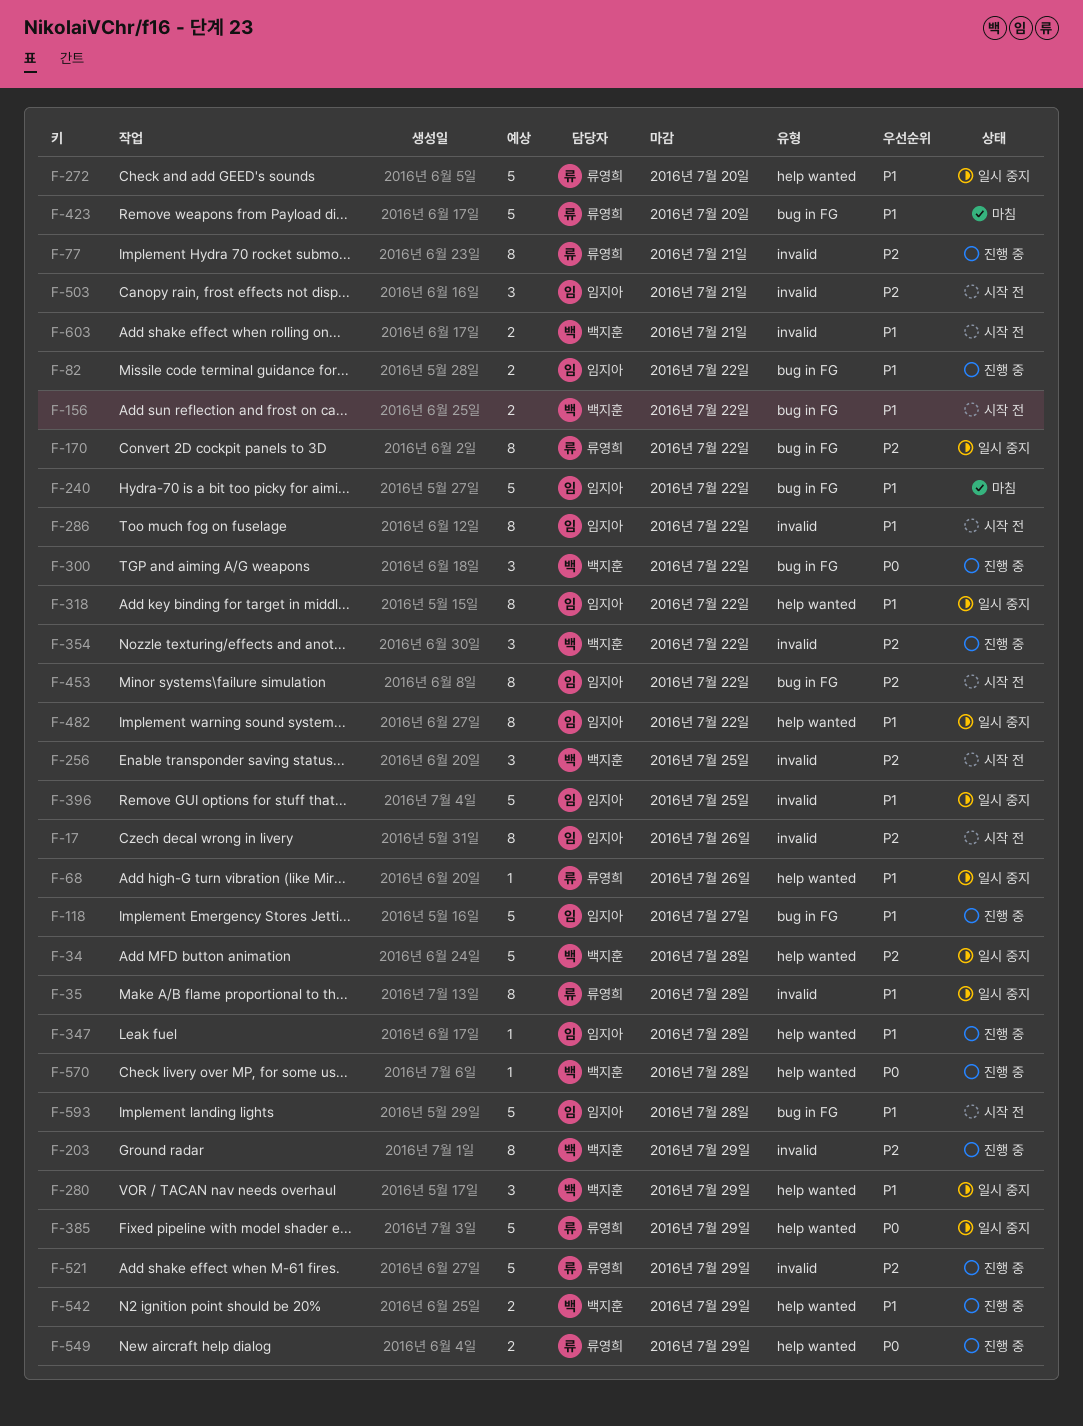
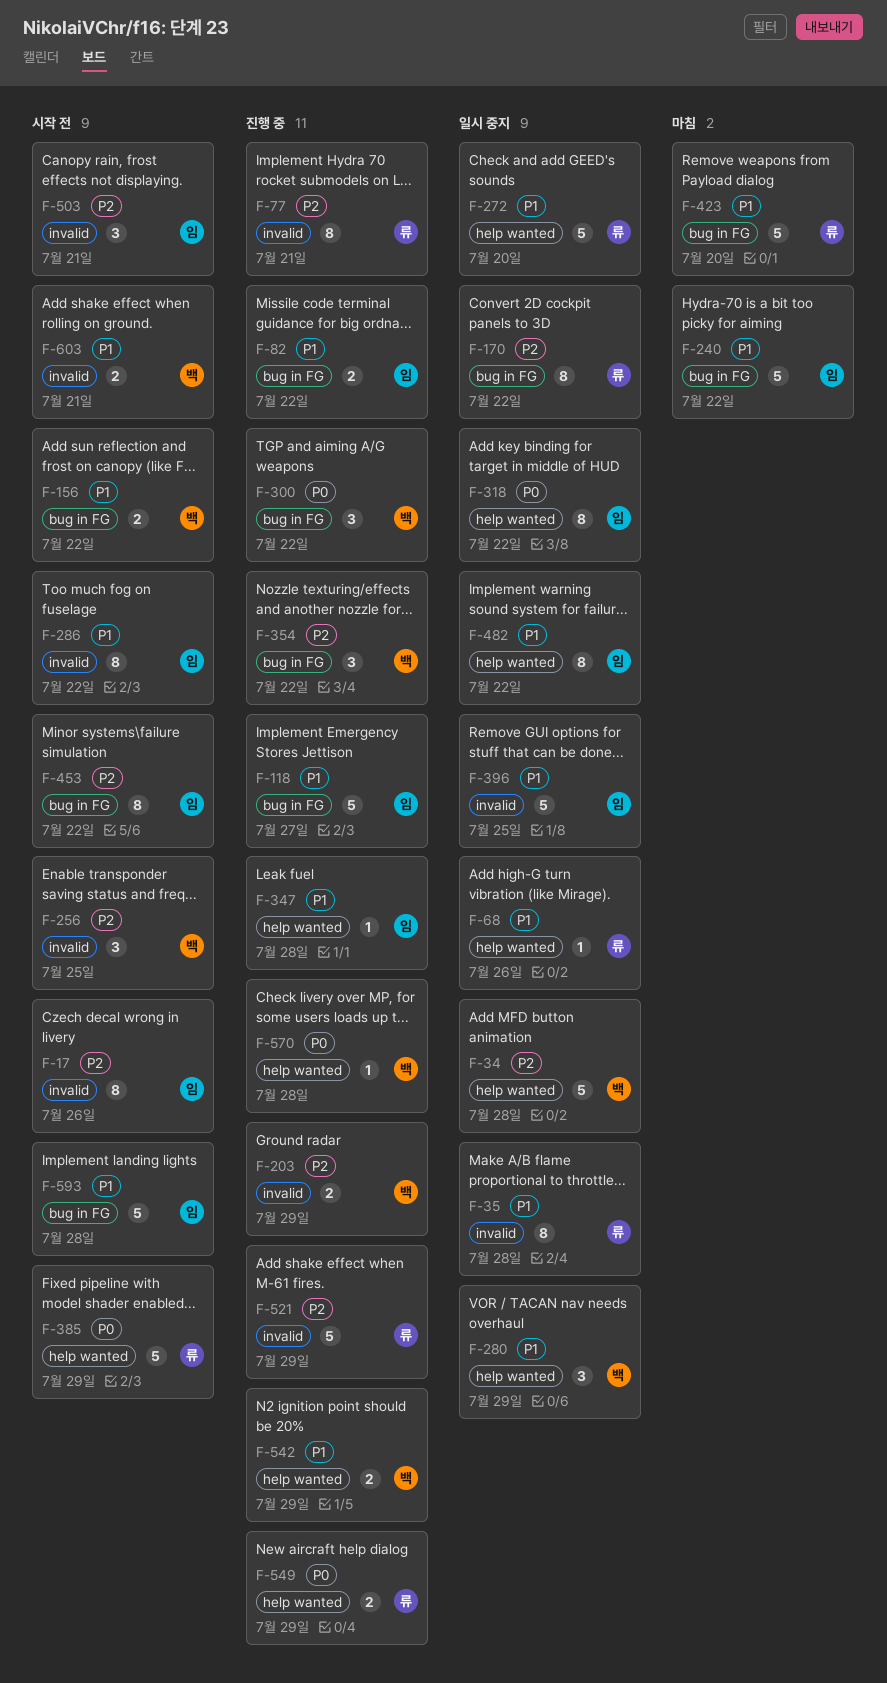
F-203, estimate: 8 -> 2
F-318, priority: P1 -> P0
F-354, label: invalid -> bug in FG
F-385, status: 일시 중지 -> 시작 전

